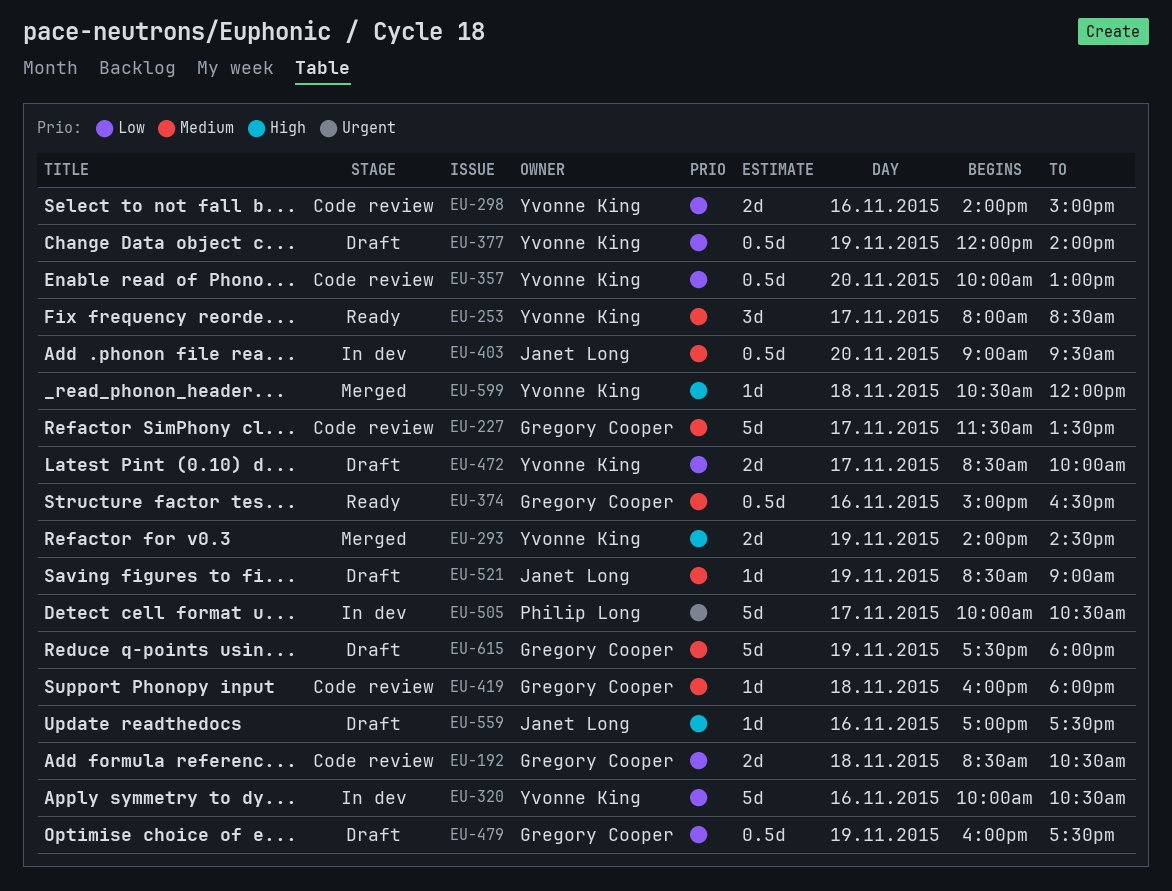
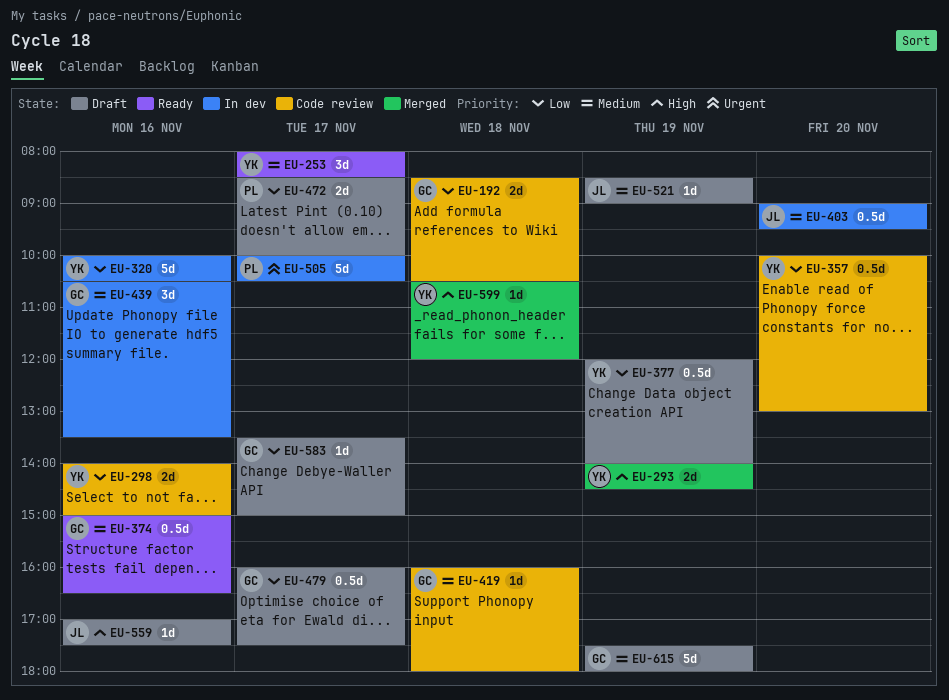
EU-227: present -> none
EU-439: none -> present
EU-472, owner: Yvonne King -> Philip Long
EU-479, day: Nov 19 -> Nov 17
EU-583: none -> present

